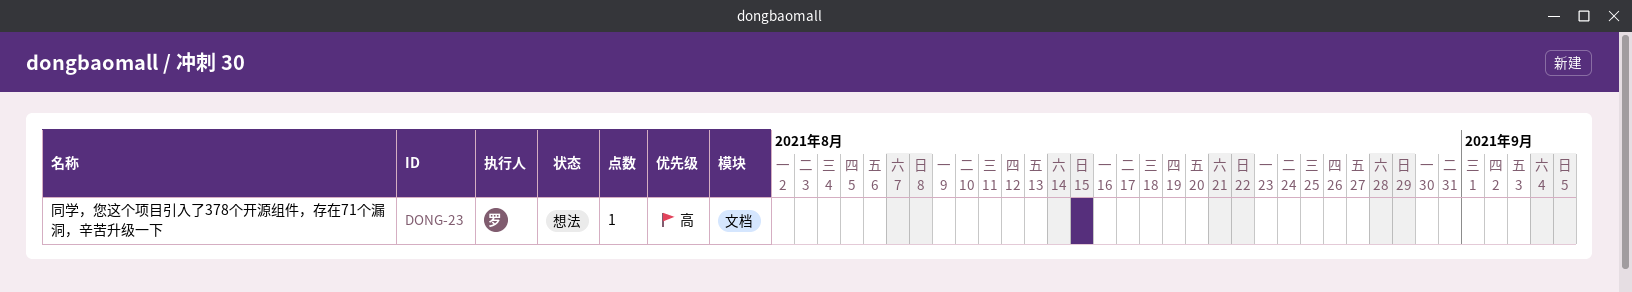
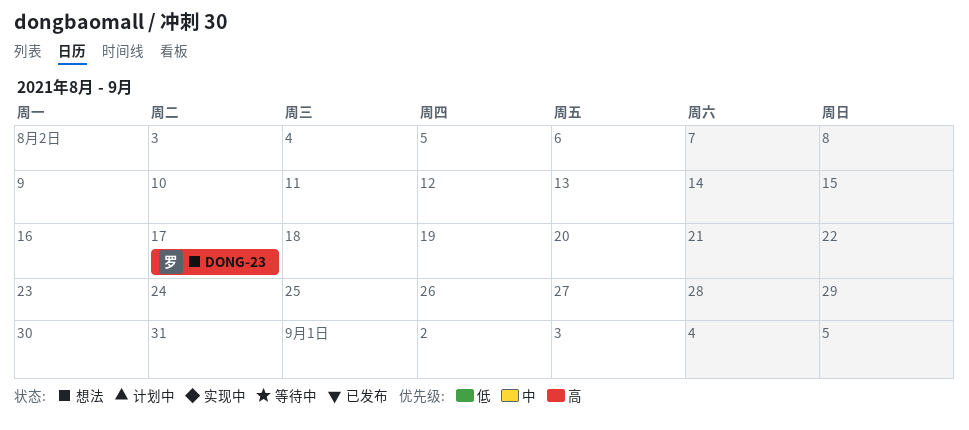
DONG-23, start: Aug 15 -> Aug 17
DONG-23, due: Aug 15 -> Aug 17

